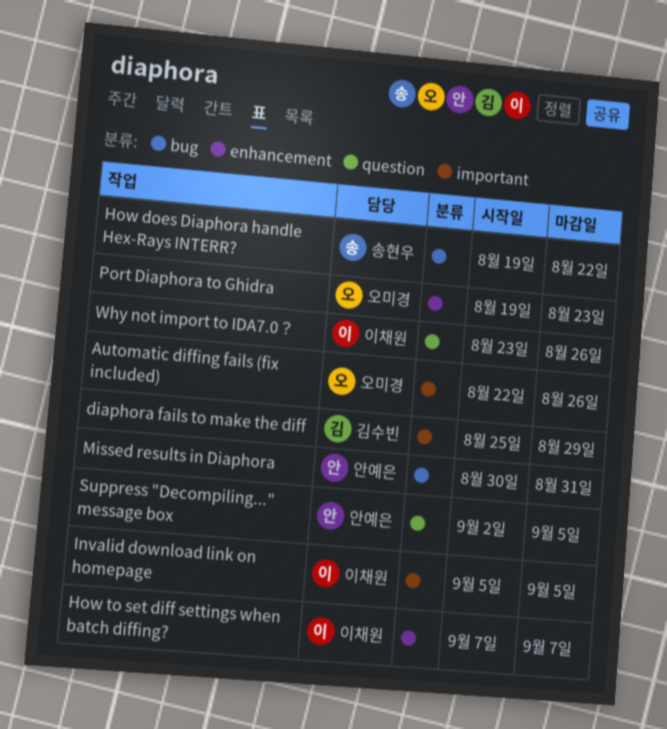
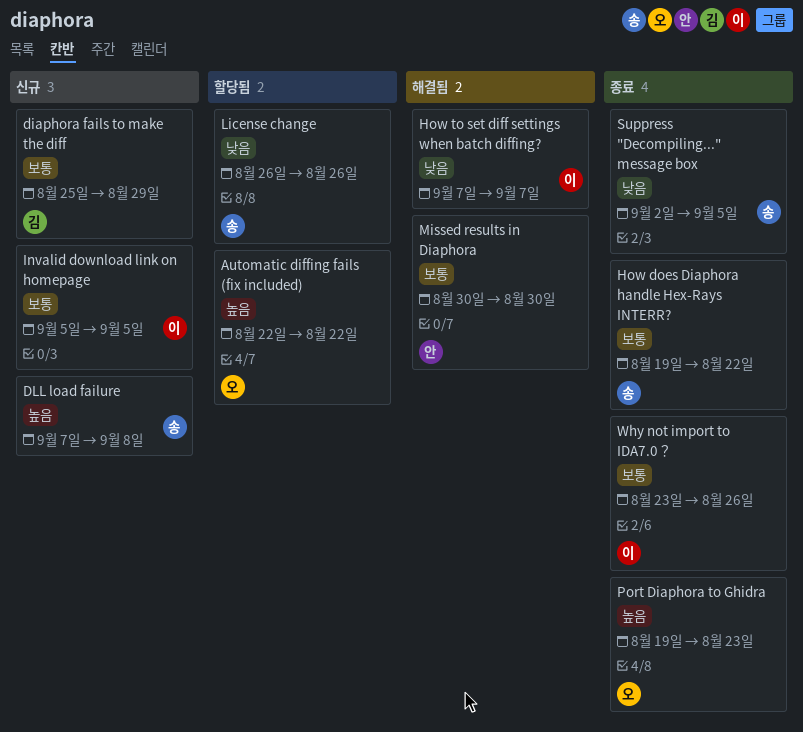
Automatic diffing fails (fix included), due: Aug 26 -> Aug 22
DLL load failure: none -> present
License change: none -> present
Missed results in Diaphora, due: Aug 31 -> Aug 30
Suppress "Decompiling..." message box, owner: 안예은 -> 송현우

